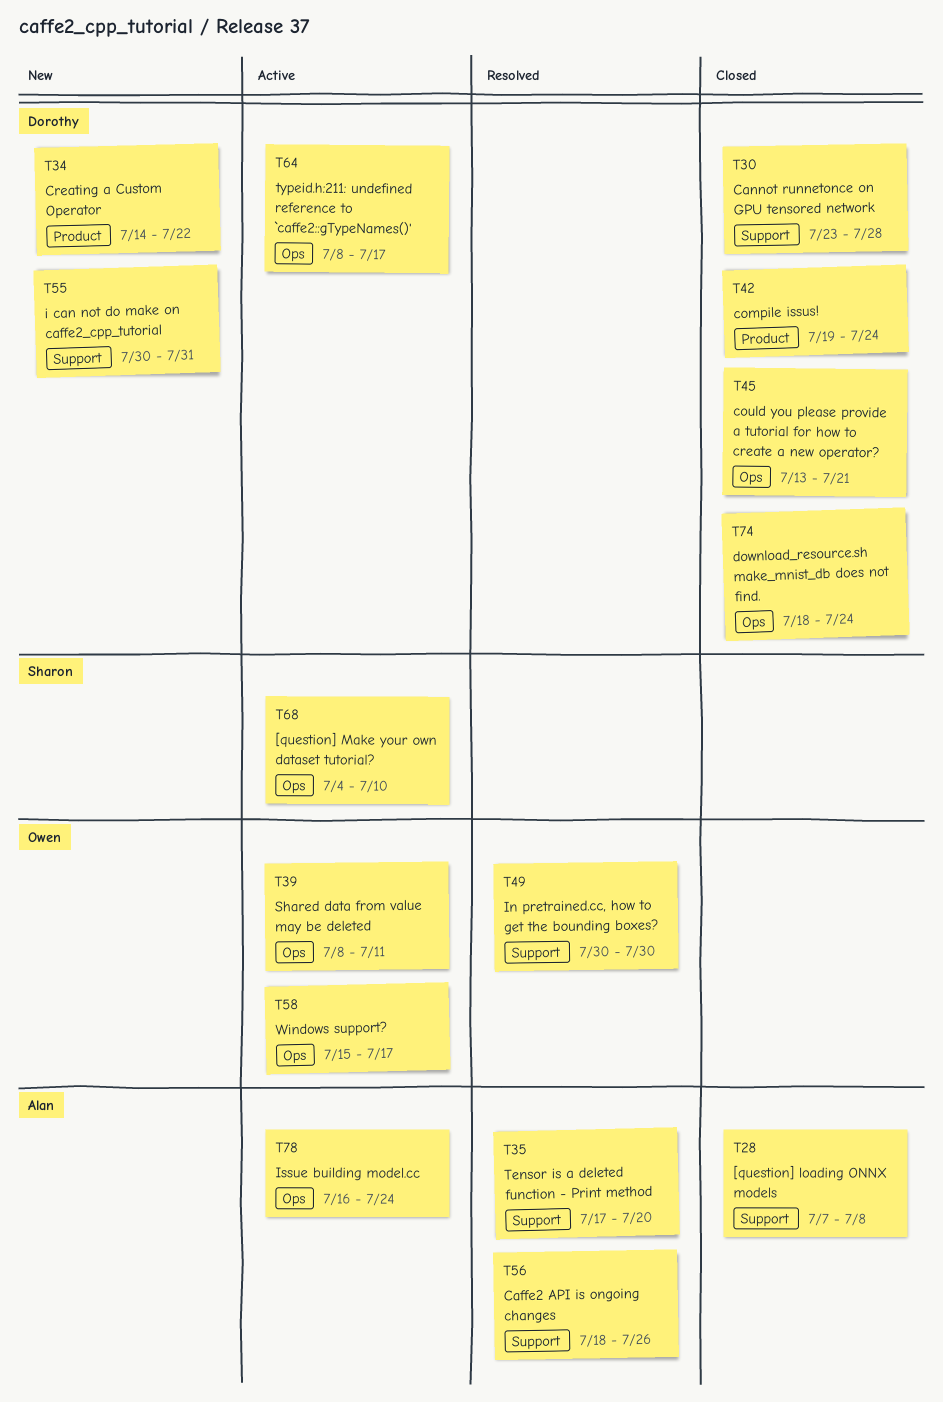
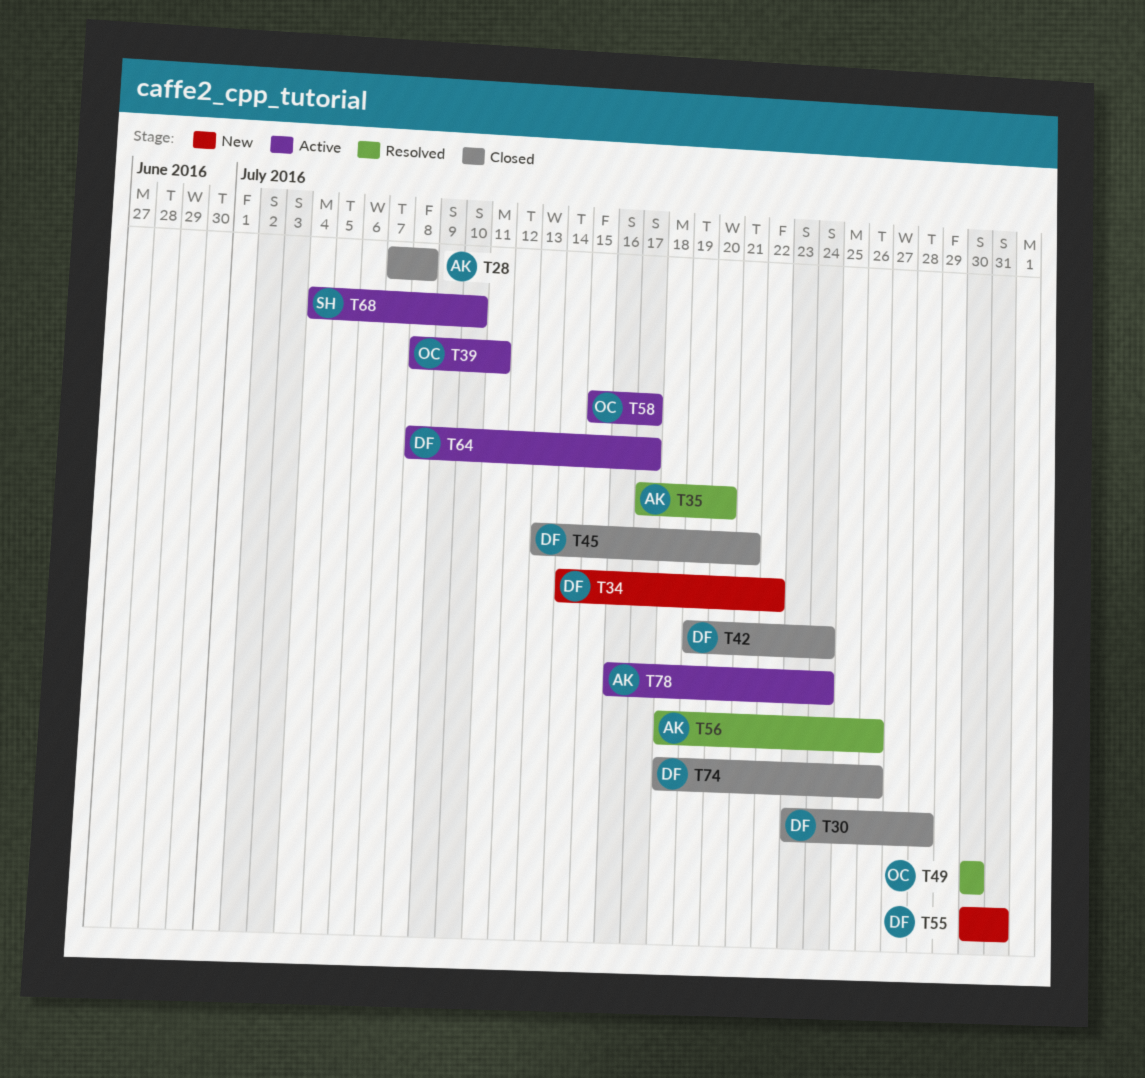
T74, due: Jul 24 -> Jul 26

